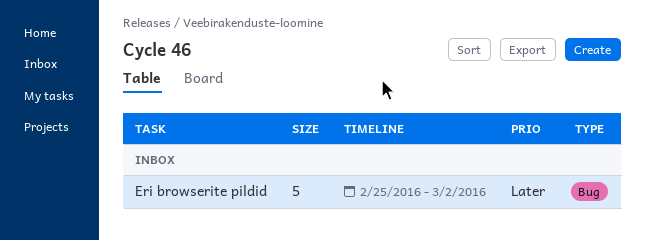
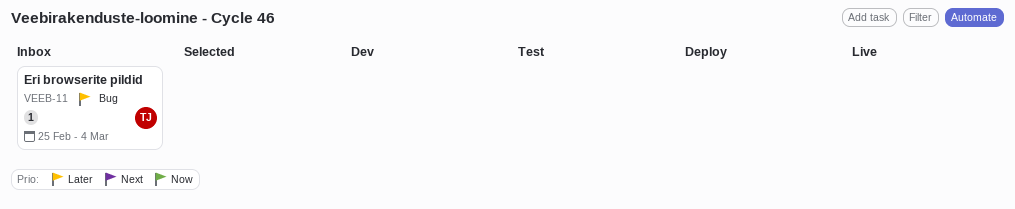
Eri browserite pildid, estimate: 5 -> 1
Eri browserite pildid, due: Mar 2 -> Mar 4

